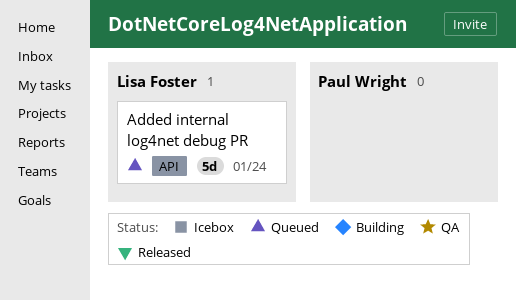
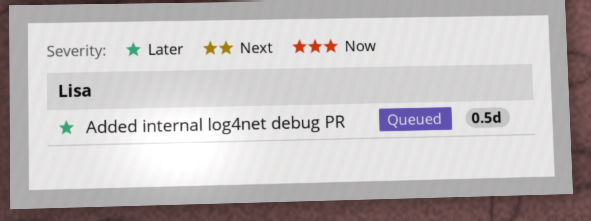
Added internal log4net debug PR, estimate: 5d -> 0.5d

